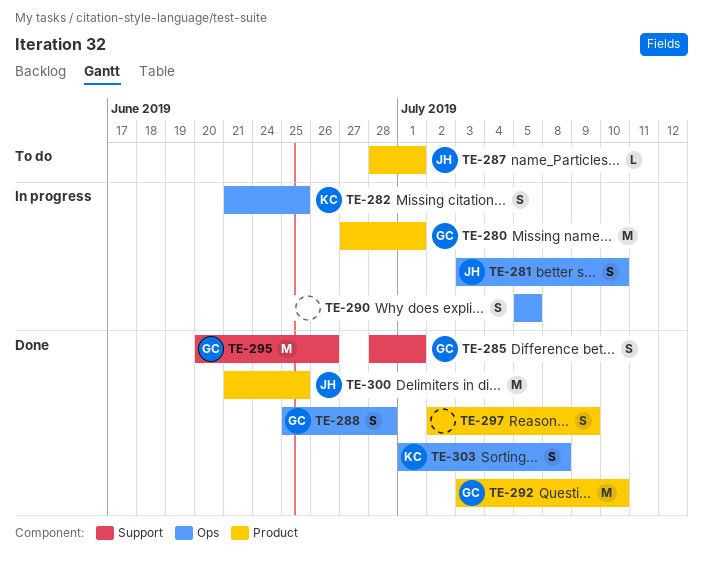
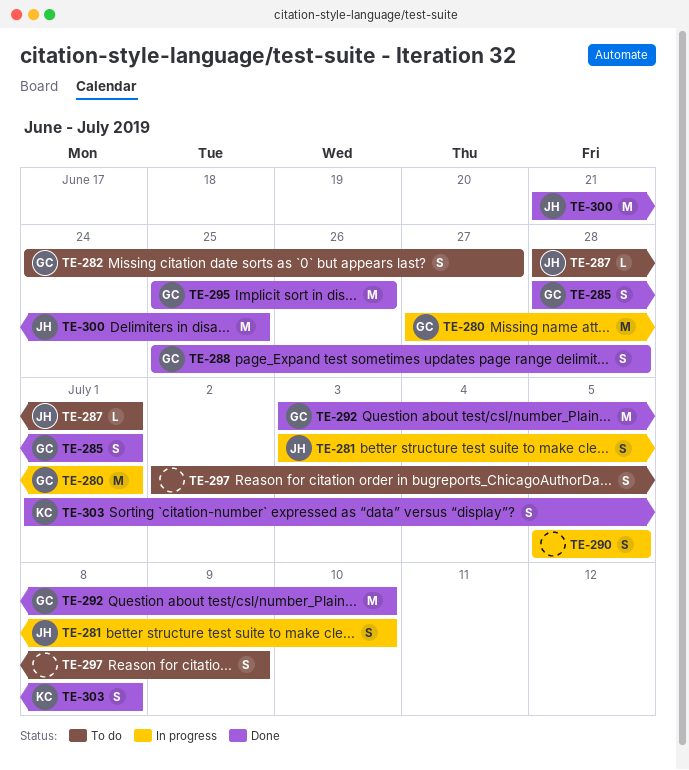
TE-282, status: In progress -> To do
TE-282, owner: KC -> GC
TE-282, start: Jun 21 -> Jun 24
TE-282, due: Jun 25 -> Jun 27
TE-295, start: Jun 20 -> Jun 25
TE-297, status: Done -> To do

